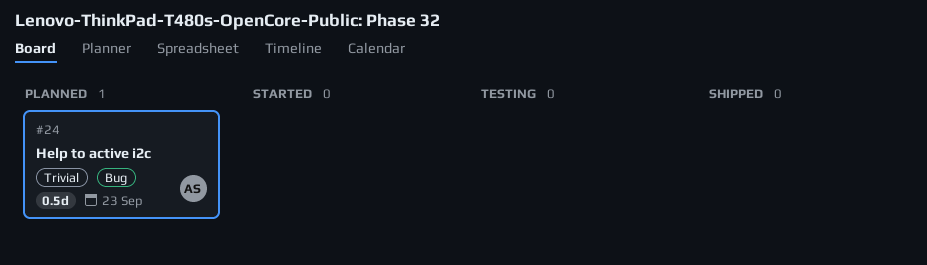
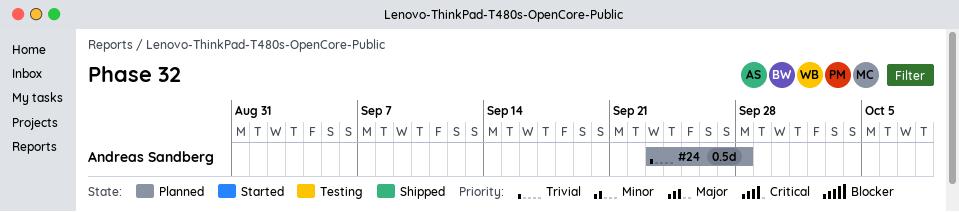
#24, due: Sep 23 -> Sep 28

